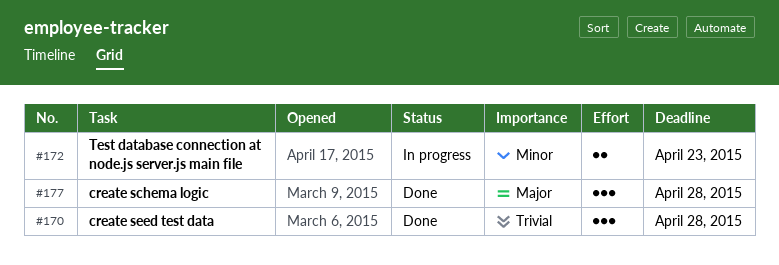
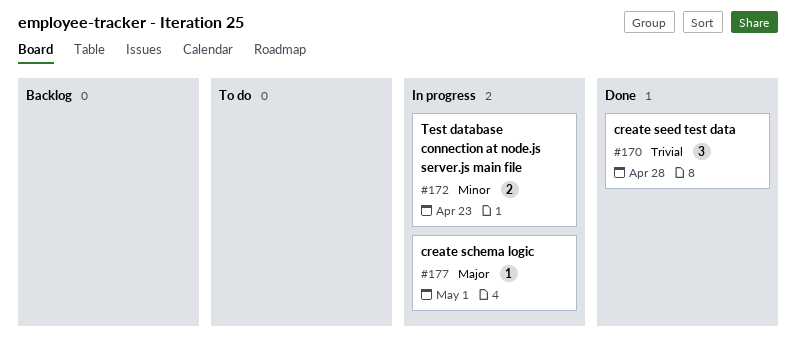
#177, status: Done -> In progress
#177, estimate: 3 -> 1
#177, due: Apr 28 -> May 1

